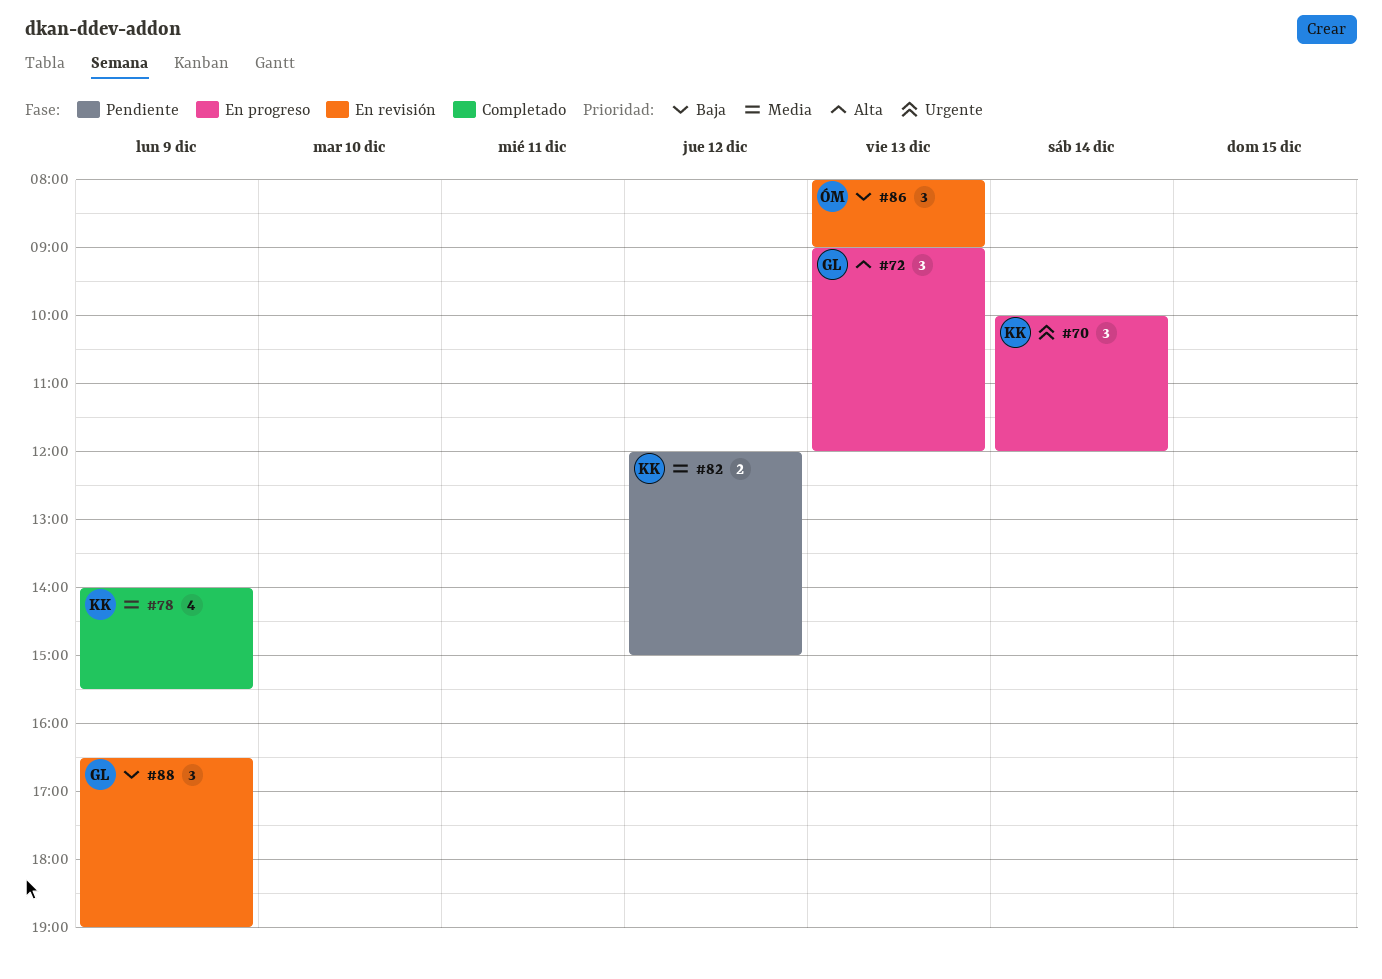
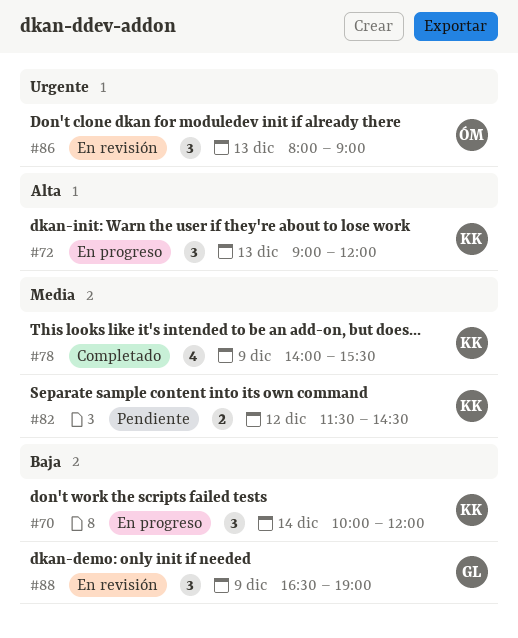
#70, priority: Urgente -> Baja
#72, owner: GL -> KK
#82, begins: 12:00 -> 11:30
#82, ends: 15:00 -> 14:30
#86, priority: Baja -> Urgente

